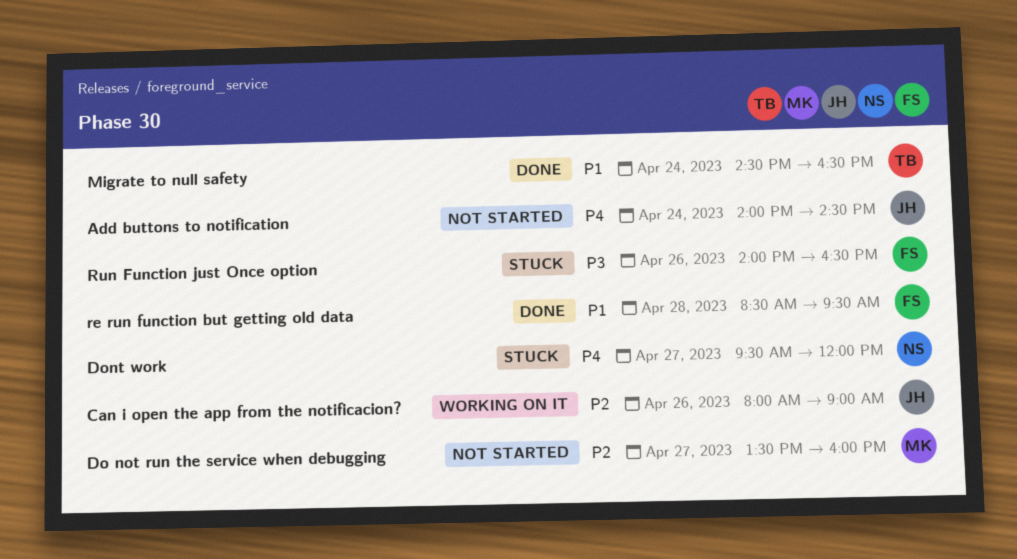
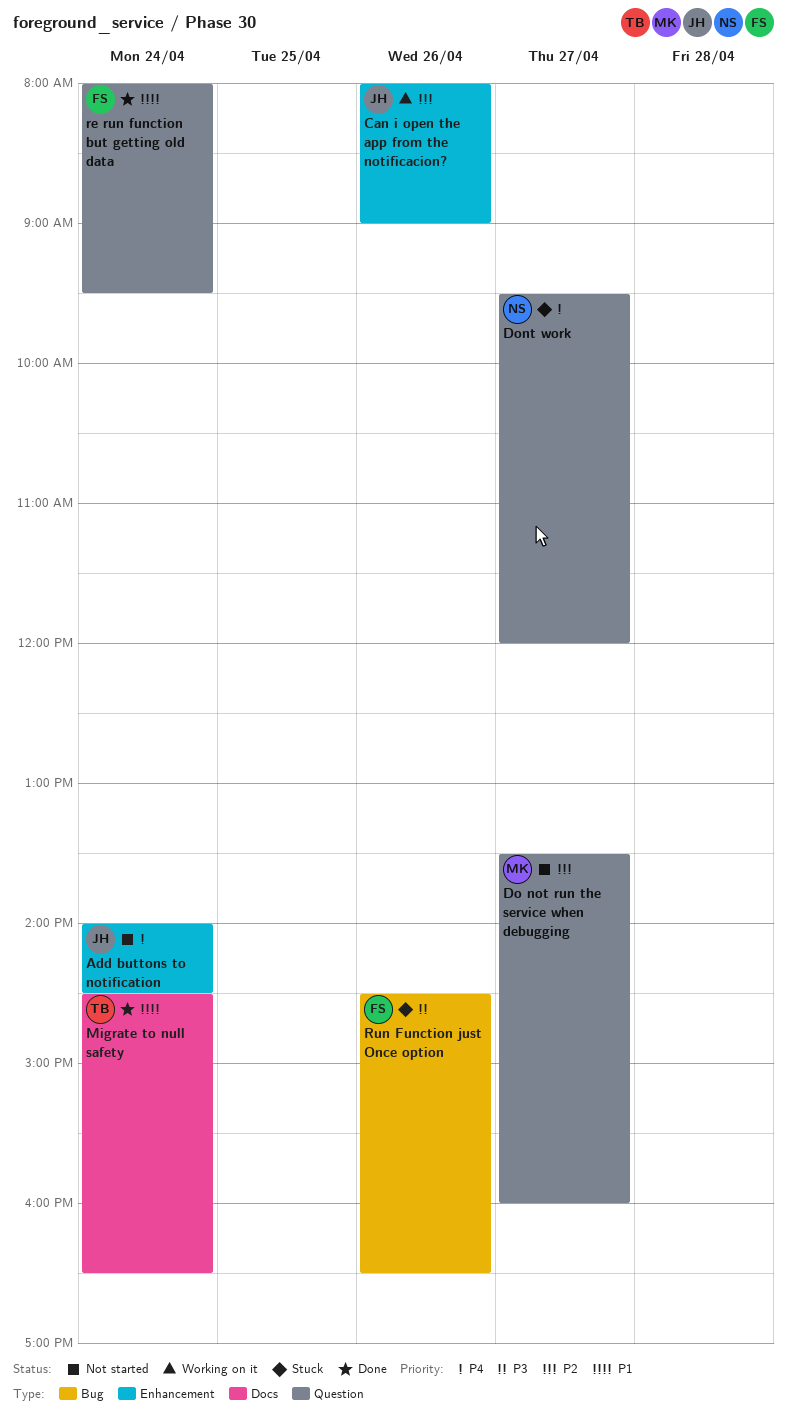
re run function but getting old data, day: Apr 28 -> Apr 24
re run function but getting old data, begins: 08:30 -> 08:00
Run Function just Once option, begins: 14:00 -> 14:30

